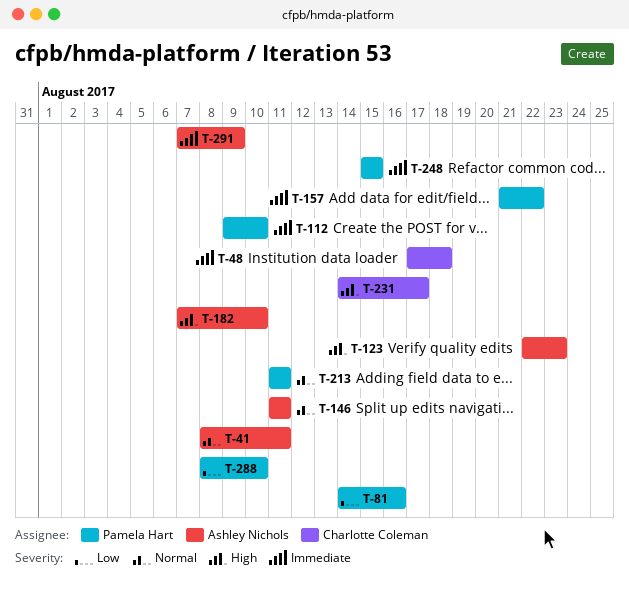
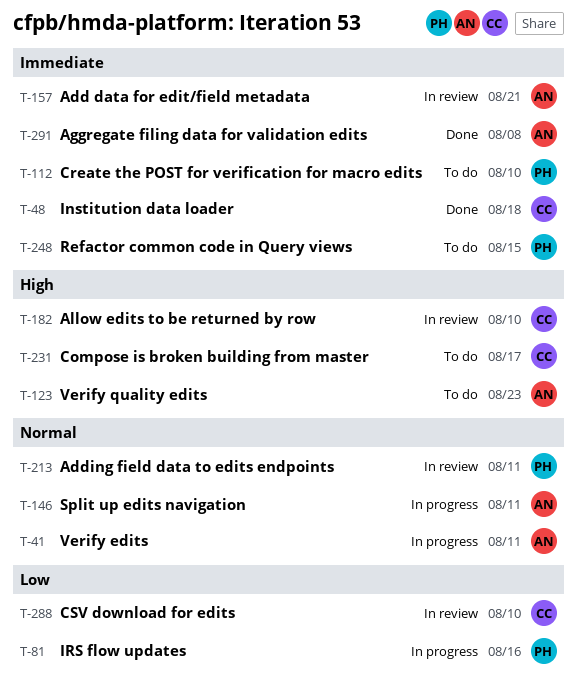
T-157, owner: Pamela Hart -> Ashley Nichols
T-157, due: Aug 22 -> Aug 21
T-182, owner: Ashley Nichols -> Charlotte Coleman
T-288, owner: Pamela Hart -> Charlotte Coleman
T-291, due: Aug 9 -> Aug 8

